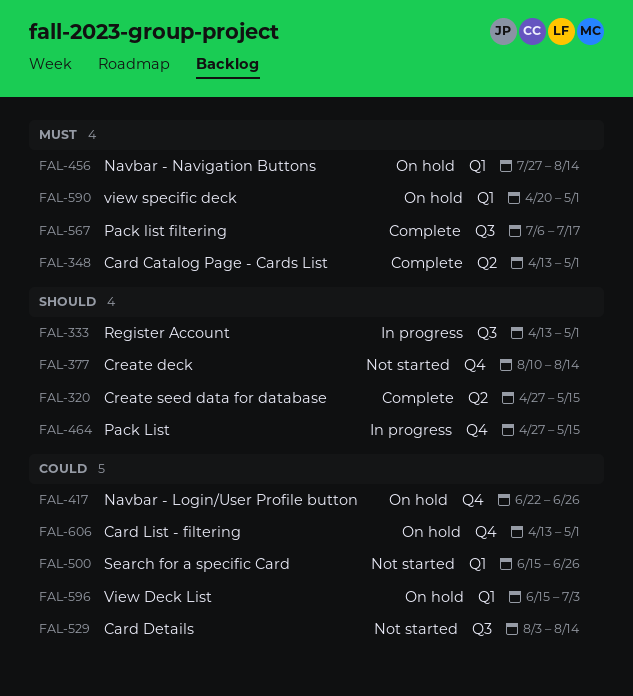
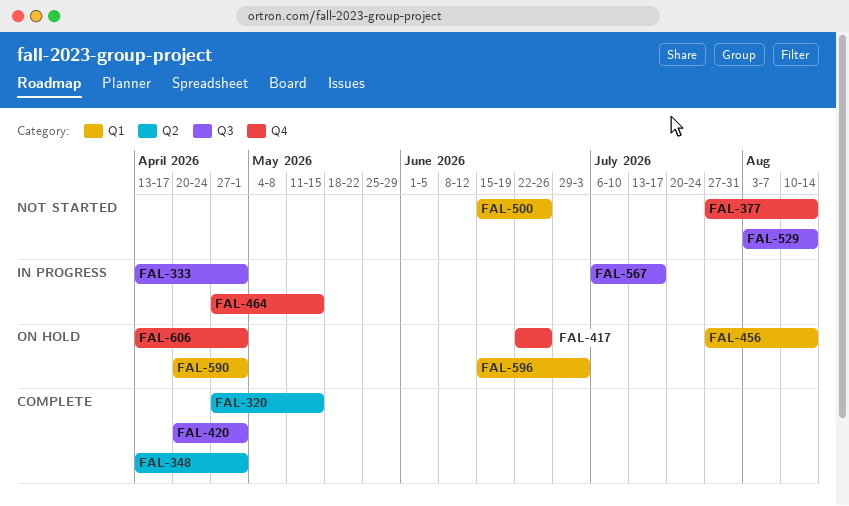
FAL-377, start: Aug 10 -> Jul 27
FAL-420: none -> present
FAL-567, status: Complete -> In progress

